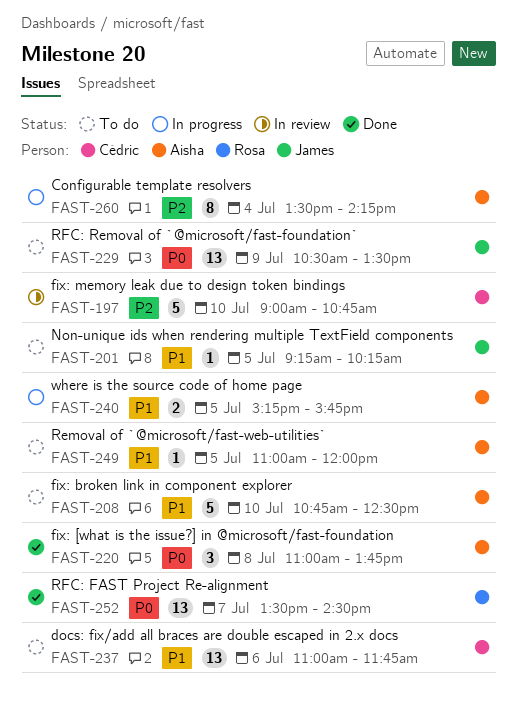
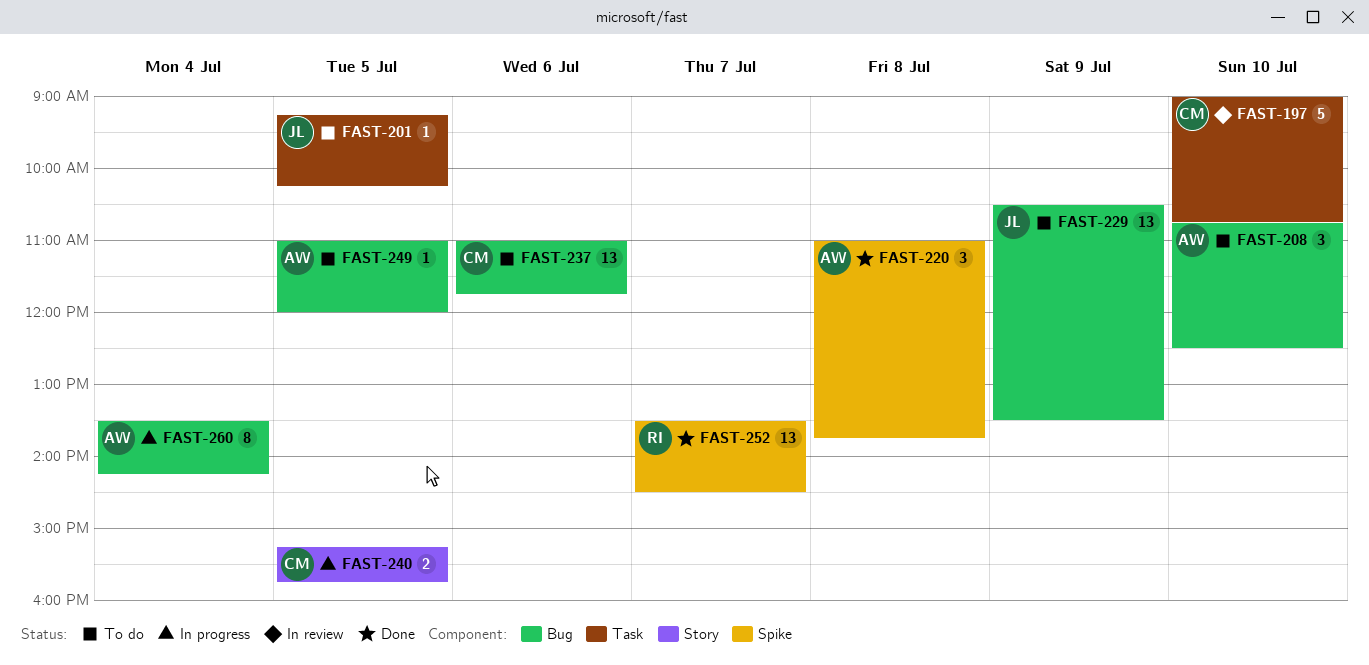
FAST-208, estimate: 5 -> 3
FAST-240, owner: Aisha -> Cédric

